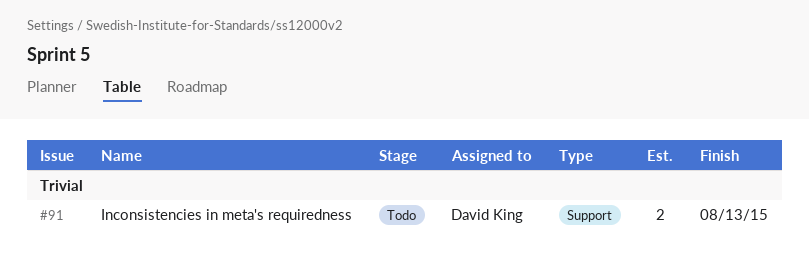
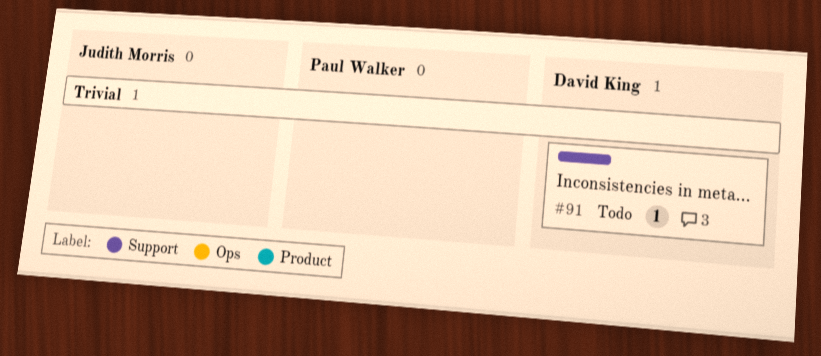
#91, estimate: 2 -> 1

